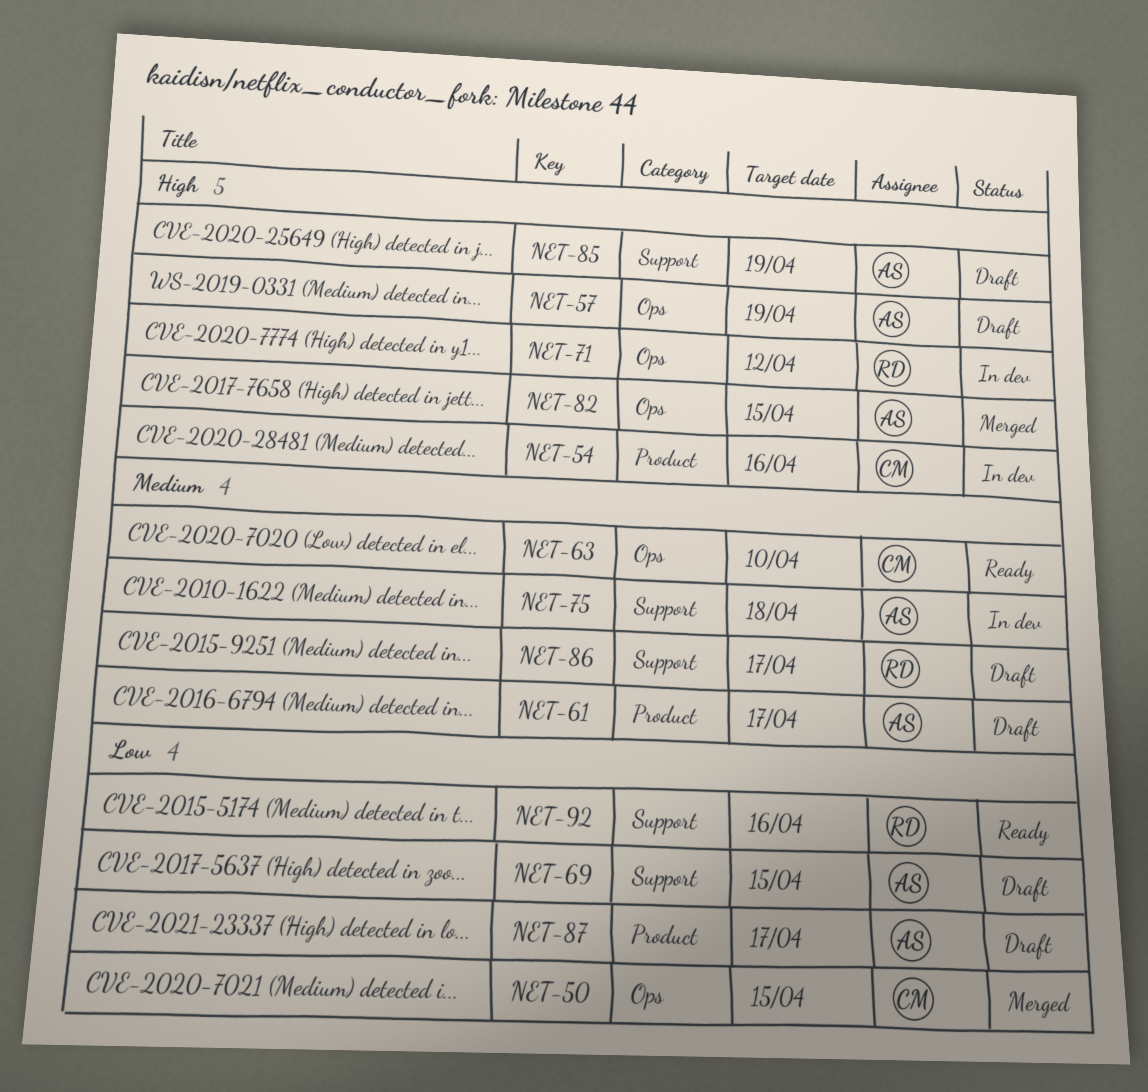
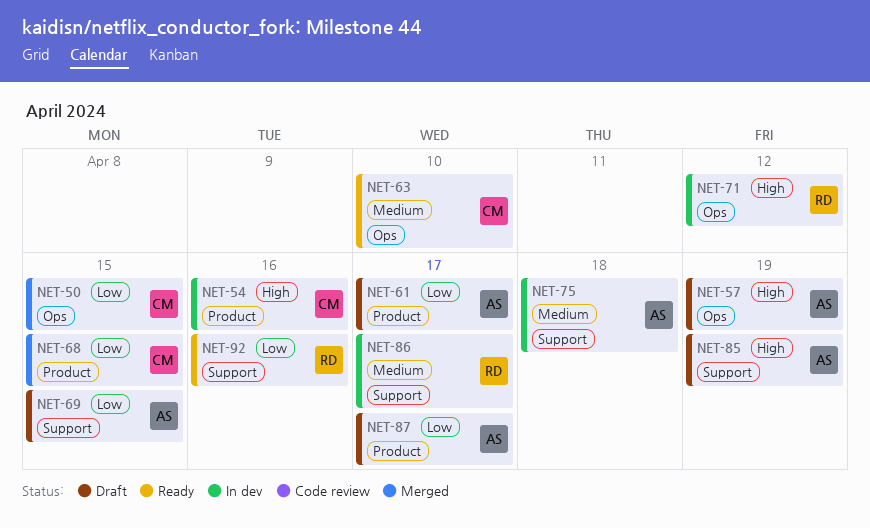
NET-61, priority: Medium -> Low
NET-68: none -> present
NET-82: present -> none
NET-86, status: Draft -> In dev

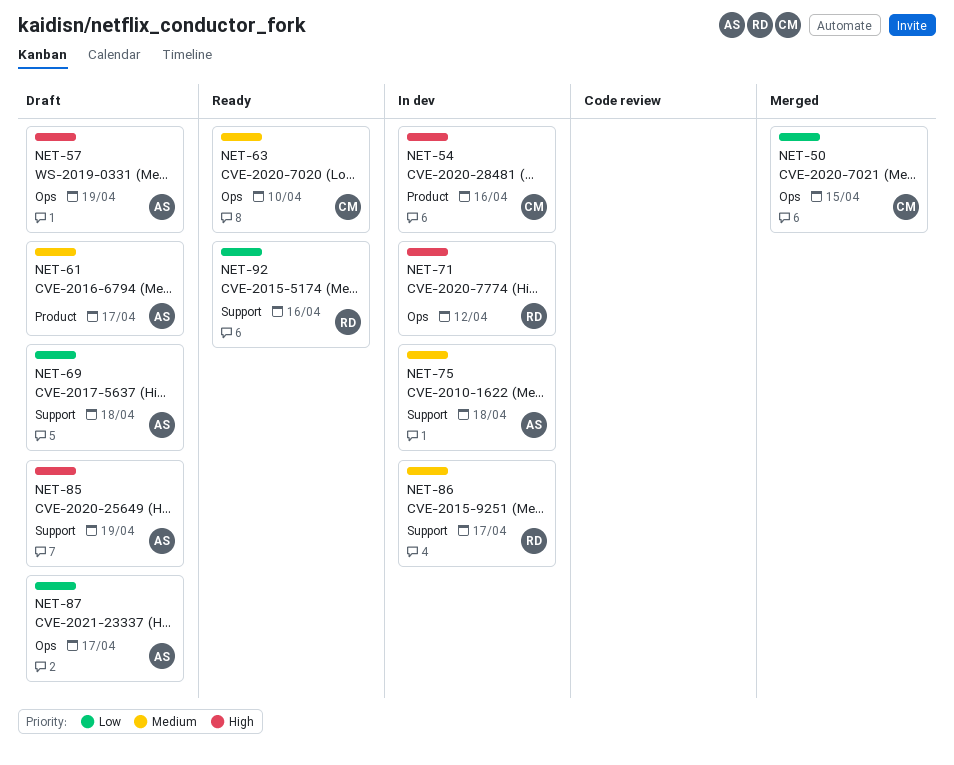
NET-61, priority: Low -> Medium
NET-68: present -> none
NET-69, due: Apr 15 -> Apr 18
NET-87, label: Product -> Ops

